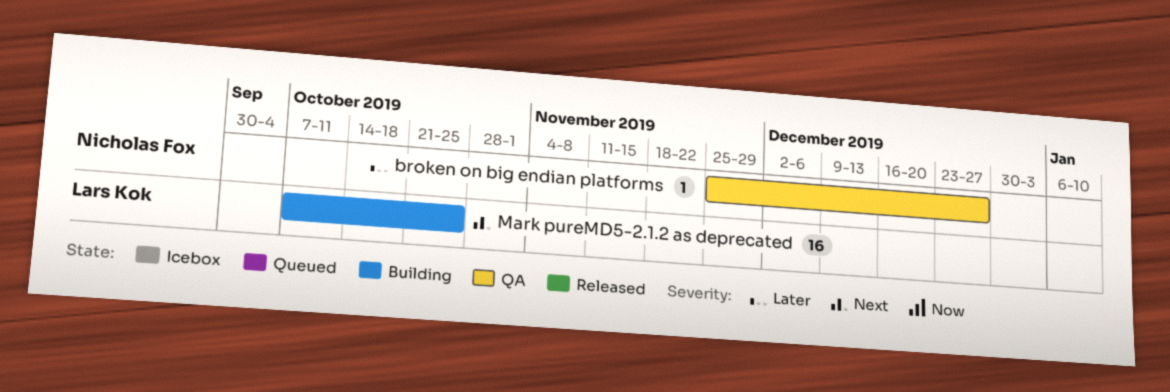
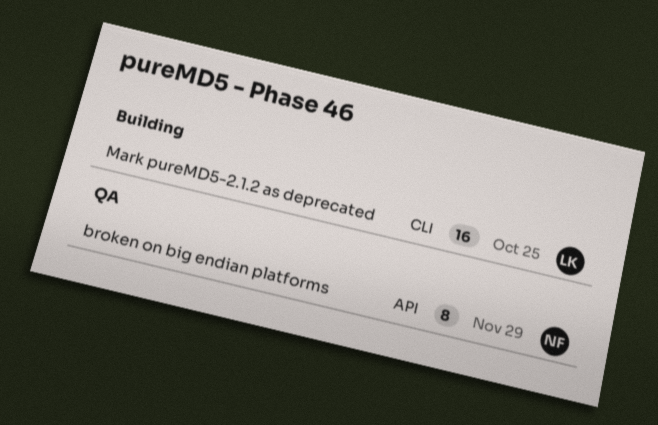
broken on big endian platforms, estimate: 1 -> 8
broken on big endian platforms, due: Dec 27 -> Nov 29

